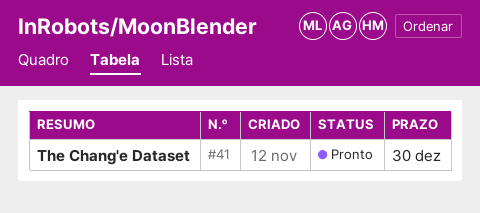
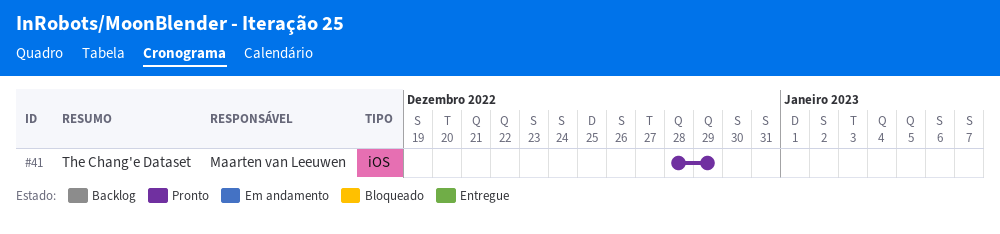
#41, due: Dec 30 -> Dec 29

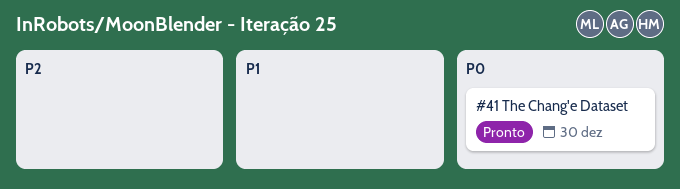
#41, due: Dec 29 -> Dec 30

